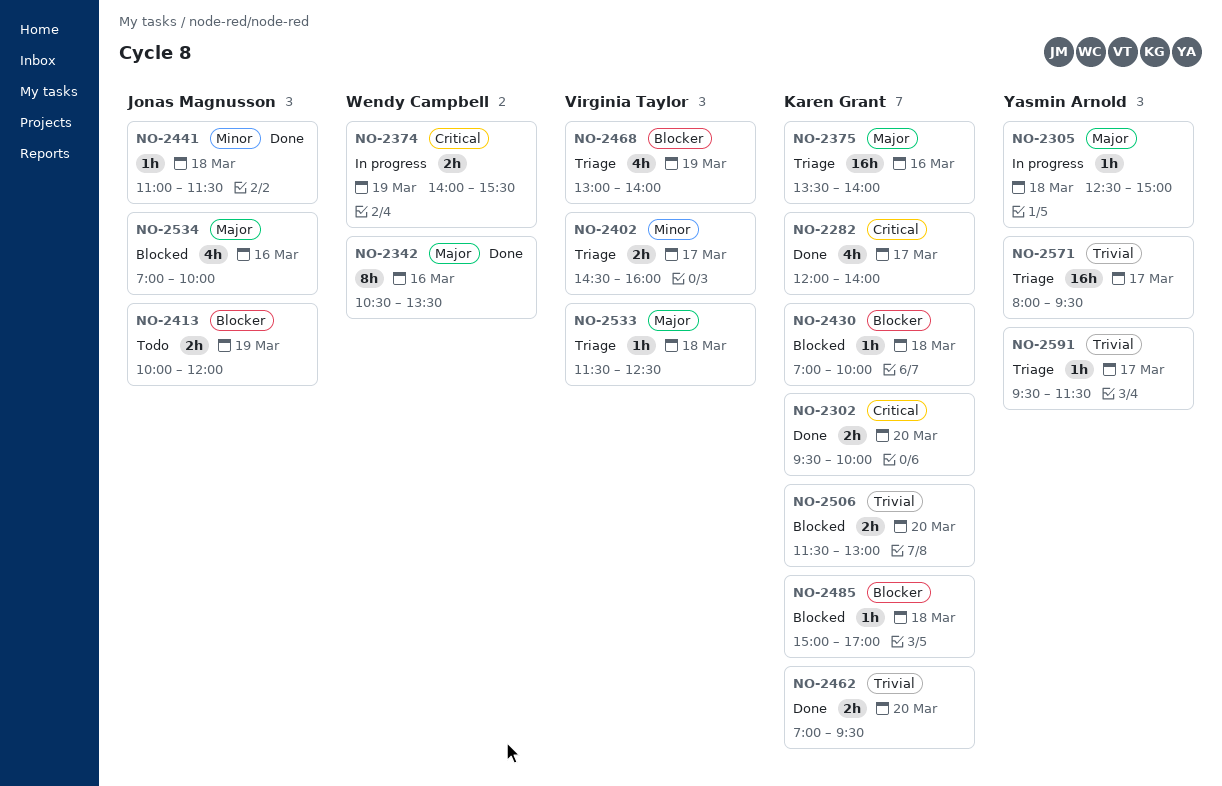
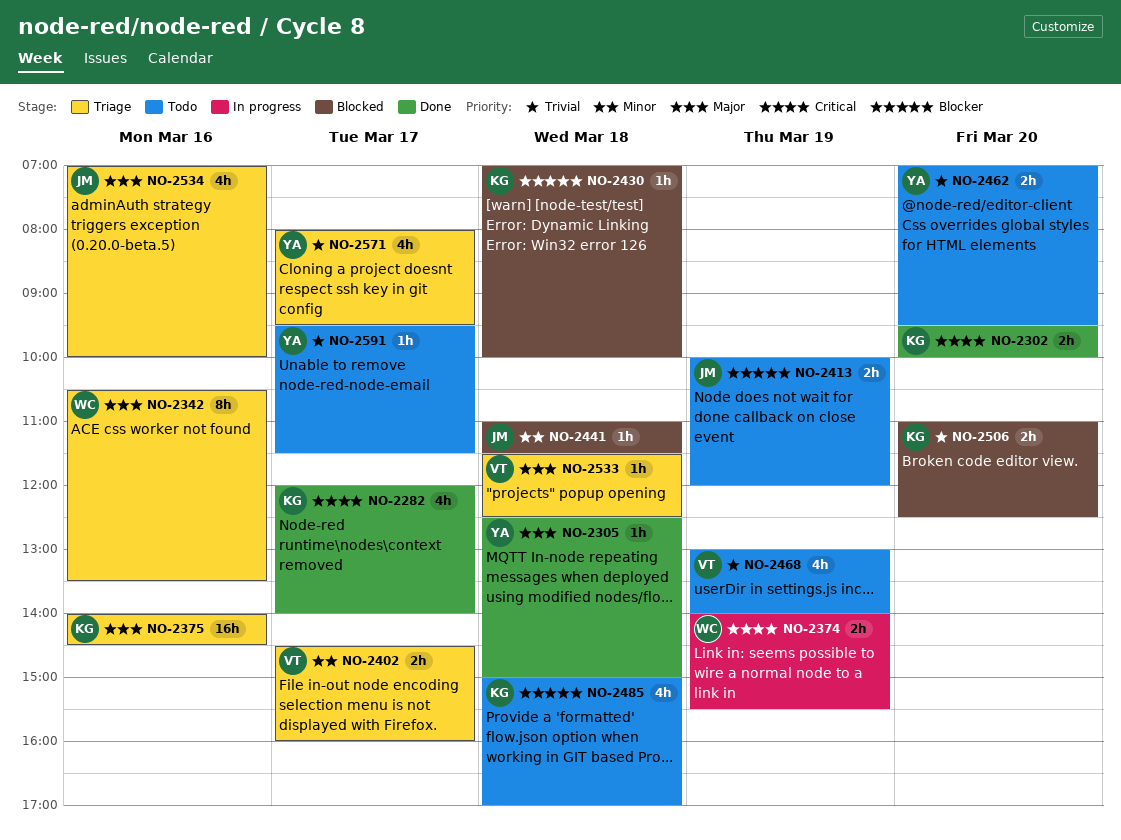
NO-2305, status: In progress -> Done
NO-2342, status: Done -> Triage
NO-2375, begins: 13:30 -> 14:00
NO-2375, ends: 14:00 -> 14:30
NO-2441, status: Done -> Blocked
NO-2462, status: Done -> Todo
NO-2462, owner: Karen Grant -> Yasmin Arnold
NO-2468, status: Triage -> Todo
NO-2468, priority: Blocker -> Trivial
NO-2485, status: Blocked -> Todo
NO-2485, estimate: 1h -> 4h
NO-2506, begins: 11:30 -> 11:00
NO-2506, ends: 13:00 -> 12:30
NO-2534, status: Blocked -> Triage
NO-2571, estimate: 16h -> 4h
NO-2591, status: Triage -> Todo

